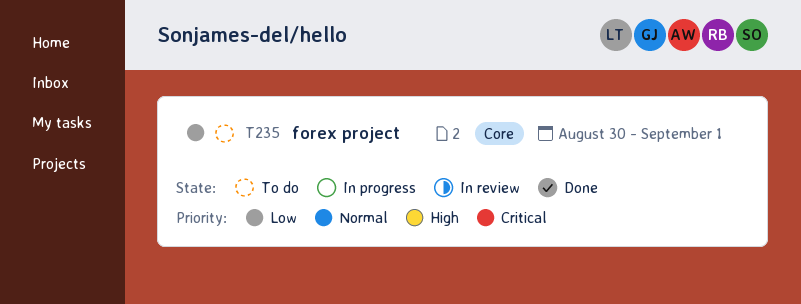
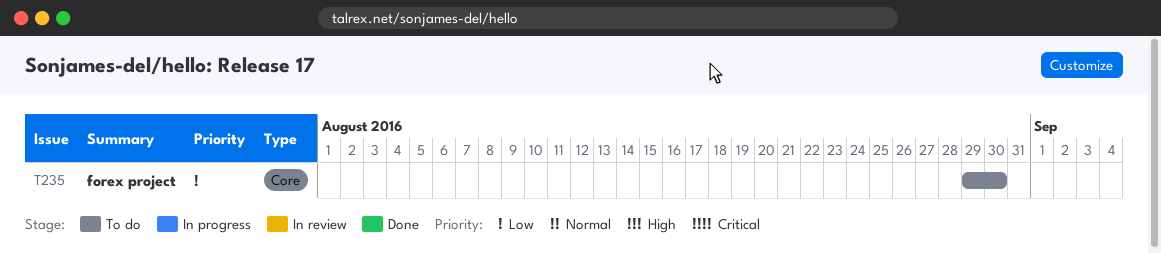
T235, start: Aug 30 -> Aug 29
T235, due: Sep 1 -> Aug 30

